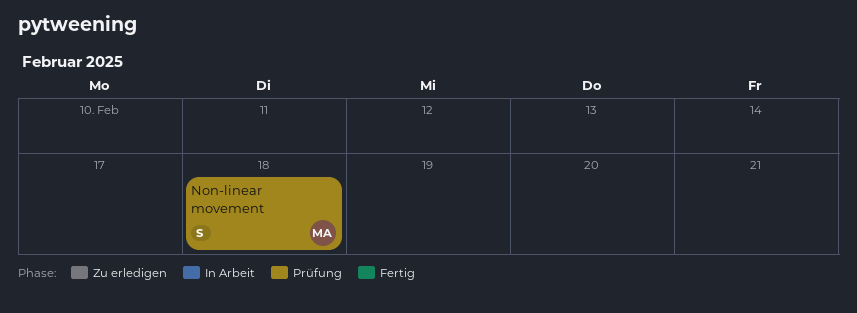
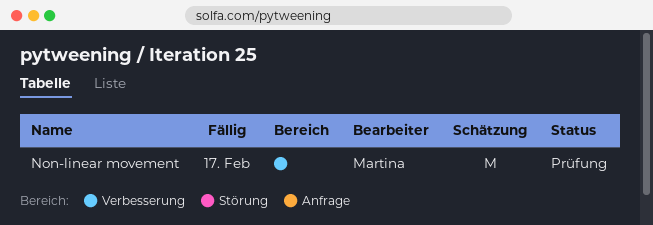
Non-linear movement, estimate: S -> M
Non-linear movement, due: Feb 18 -> Feb 17

